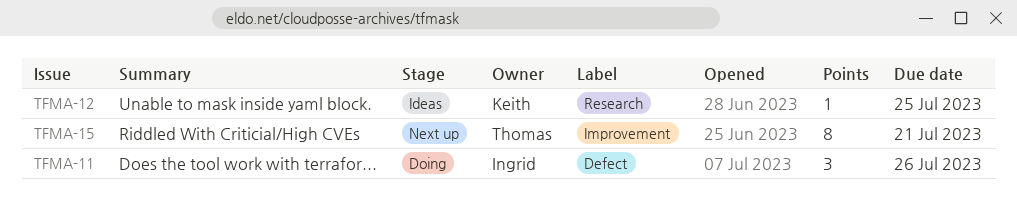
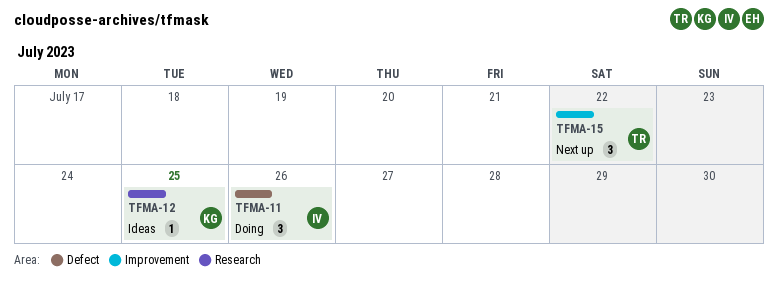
TFMA-15, estimate: 8 -> 3
TFMA-15, due: Jul 21 -> Jul 22

